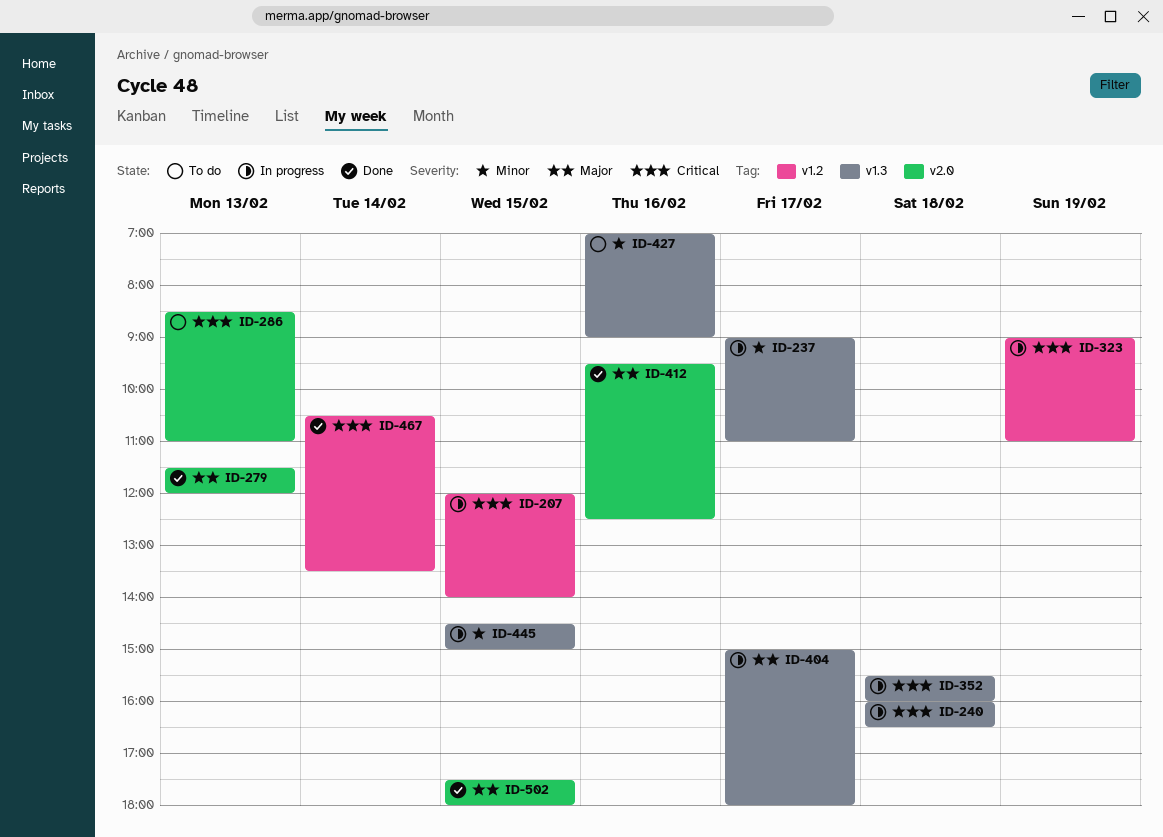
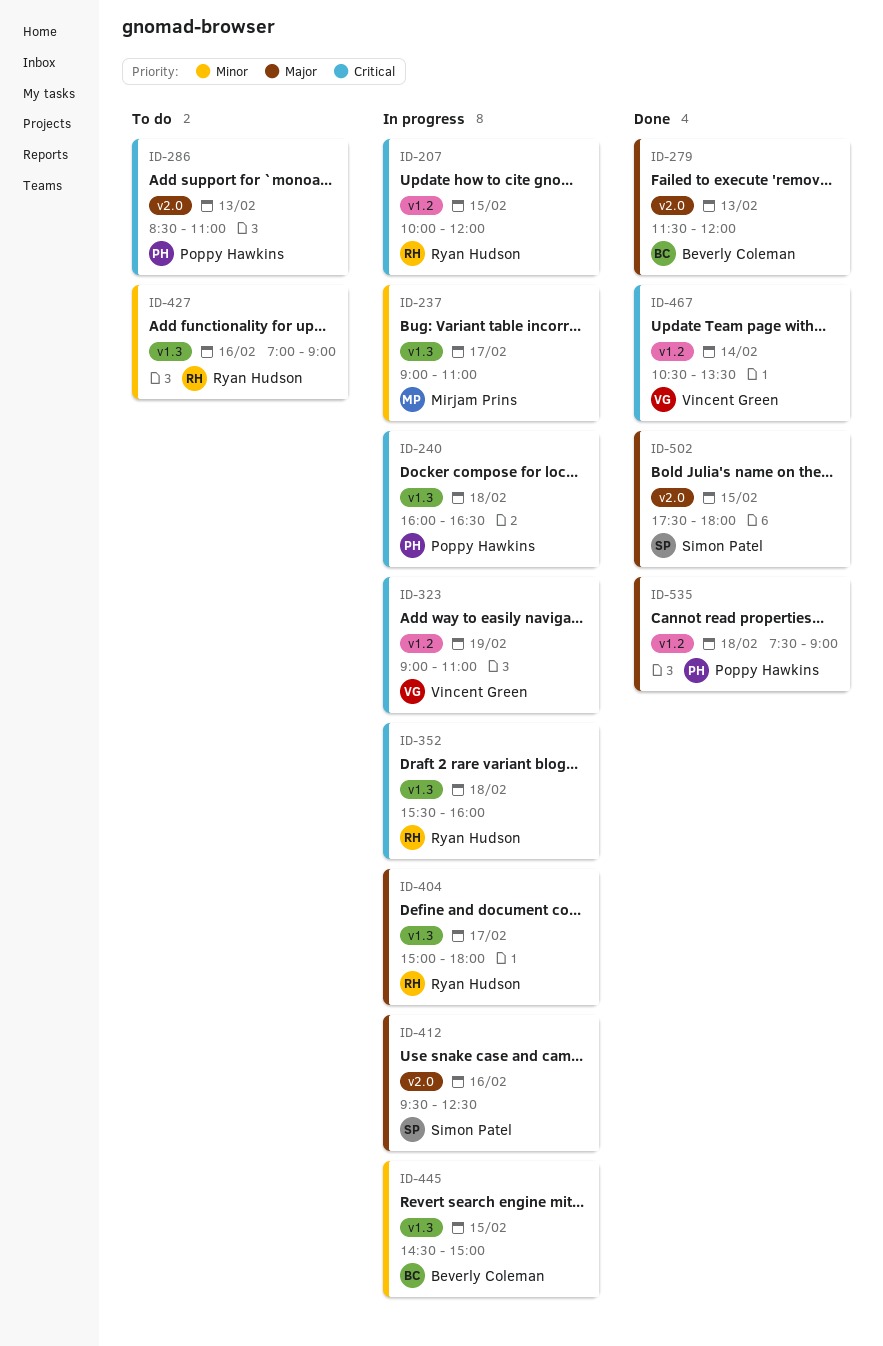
ID-207, begins: 12:00 -> 10:00
ID-207, ends: 14:00 -> 12:00
ID-412, status: Done -> In progress
ID-535: none -> present

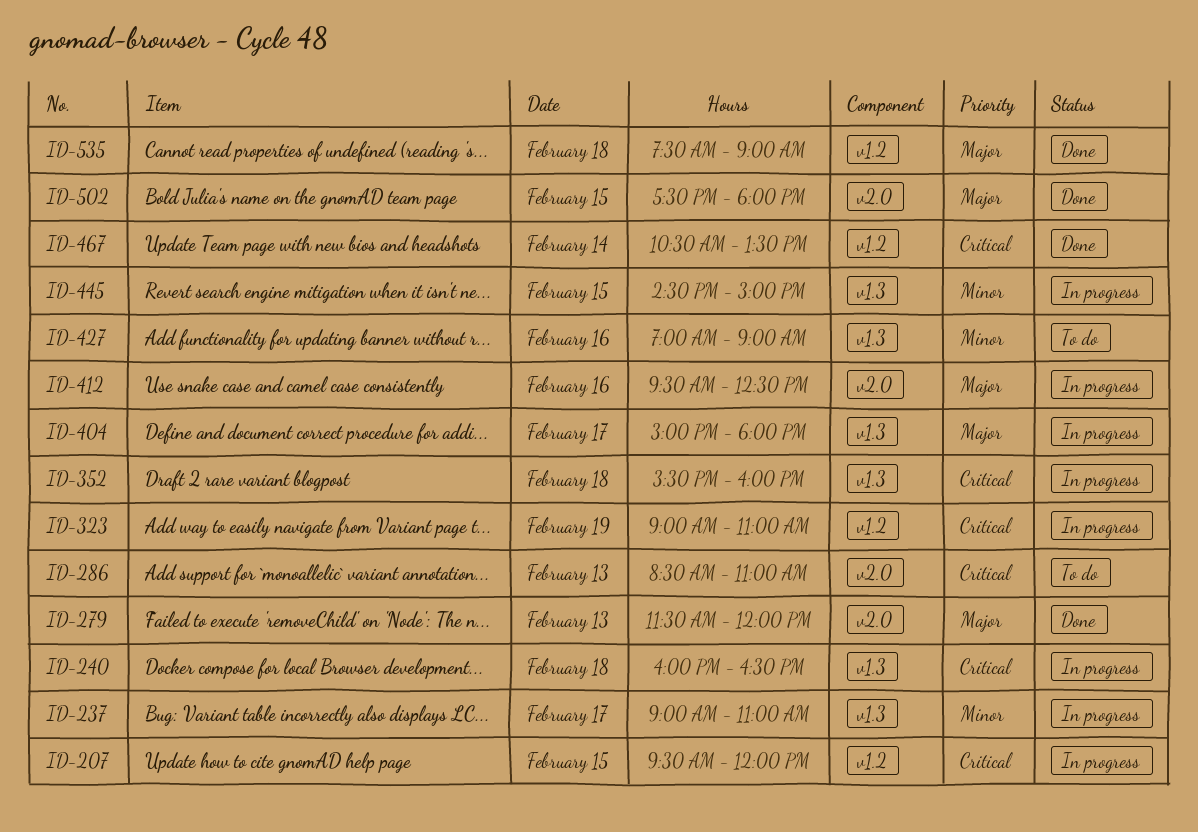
ID-207, begins: 10:00 -> 09:30

